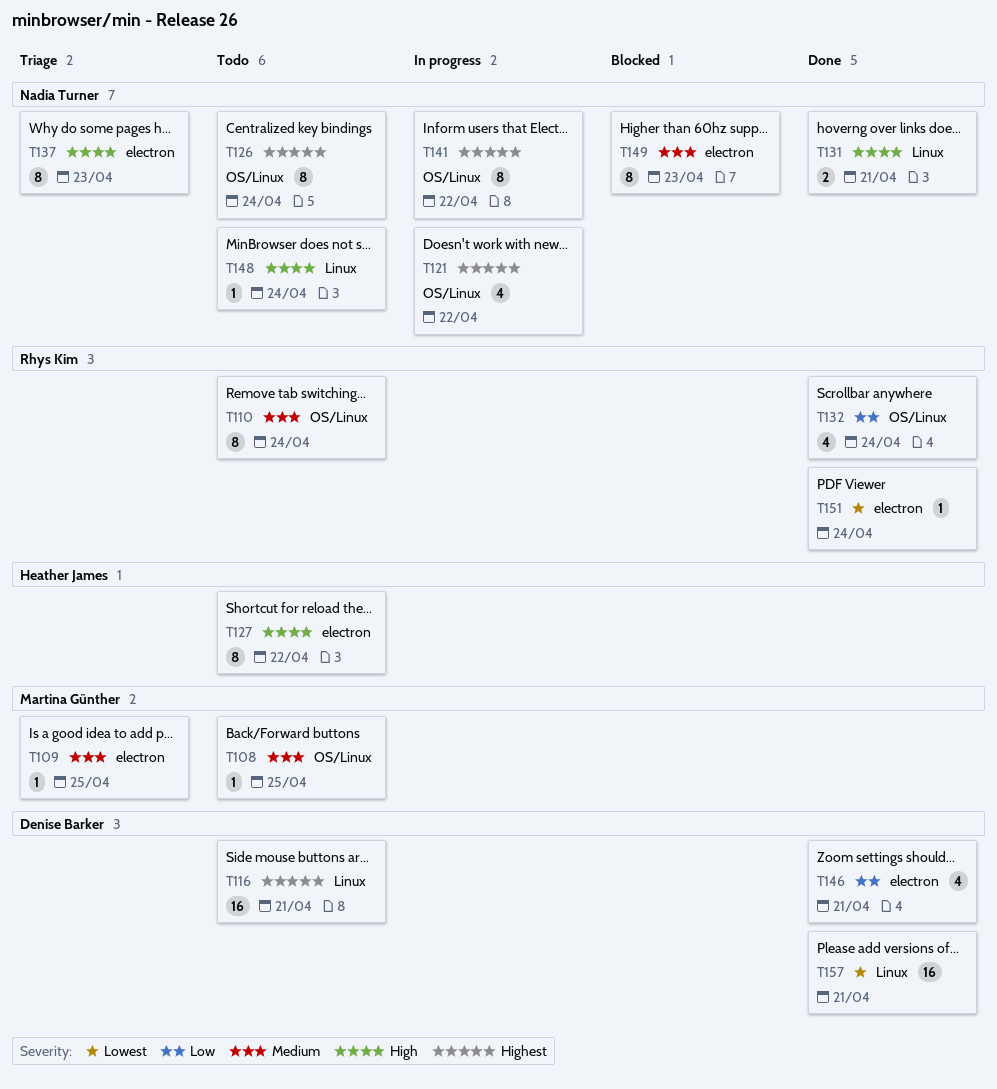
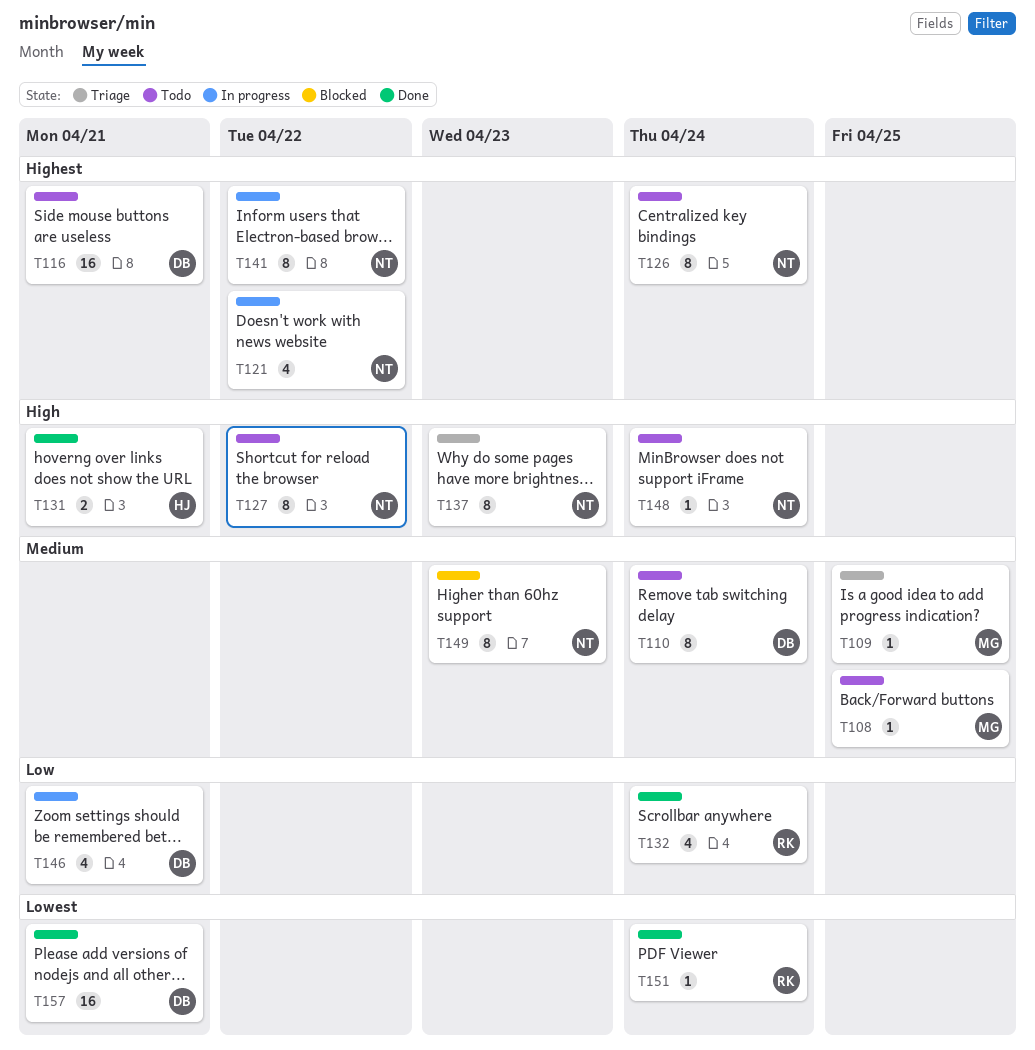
T110, owner: Rhys Kim -> Denise Barker
T127, owner: Heather James -> Nadia Turner
T131, owner: Nadia Turner -> Heather James
T146, status: Done -> In progress

